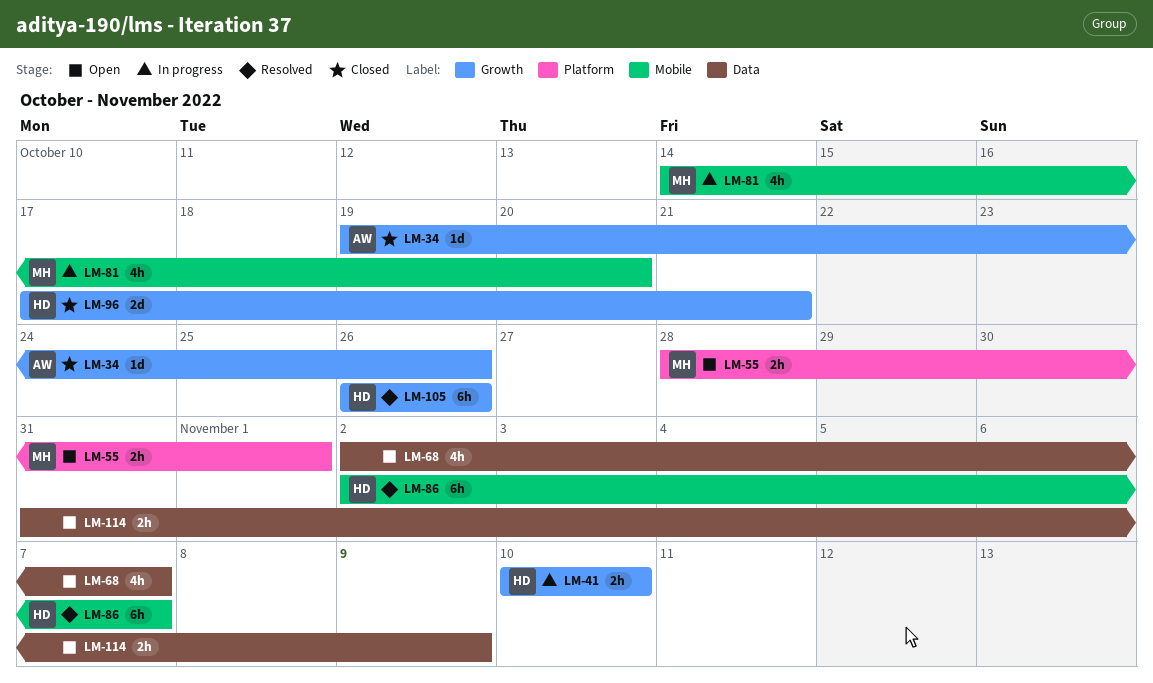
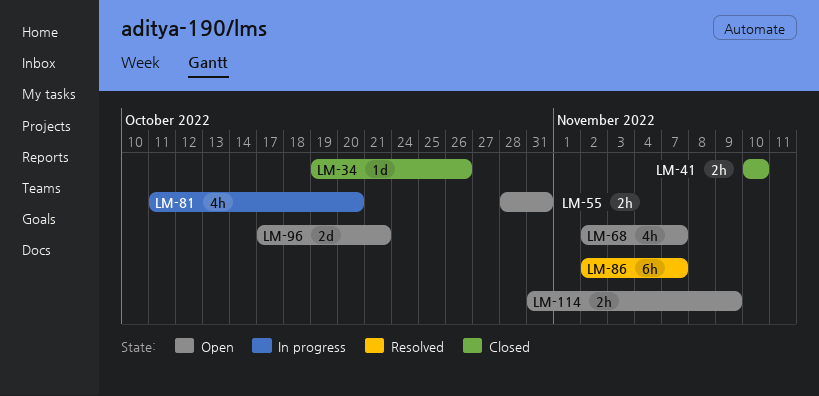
LM-41, status: In progress -> Closed
LM-55, due: Nov 1 -> Oct 31
LM-81, start: Oct 14 -> Oct 11
LM-96, status: Closed -> Open
LM-105: present -> none

